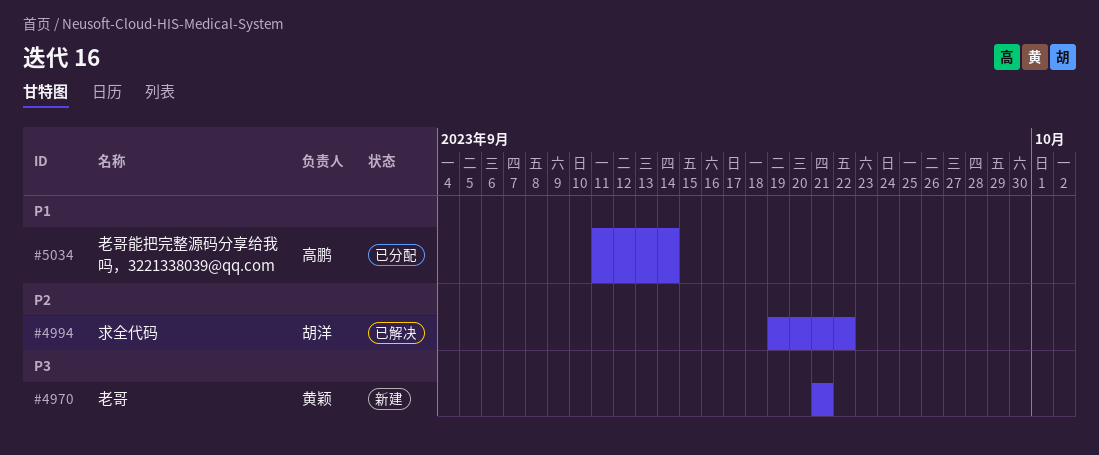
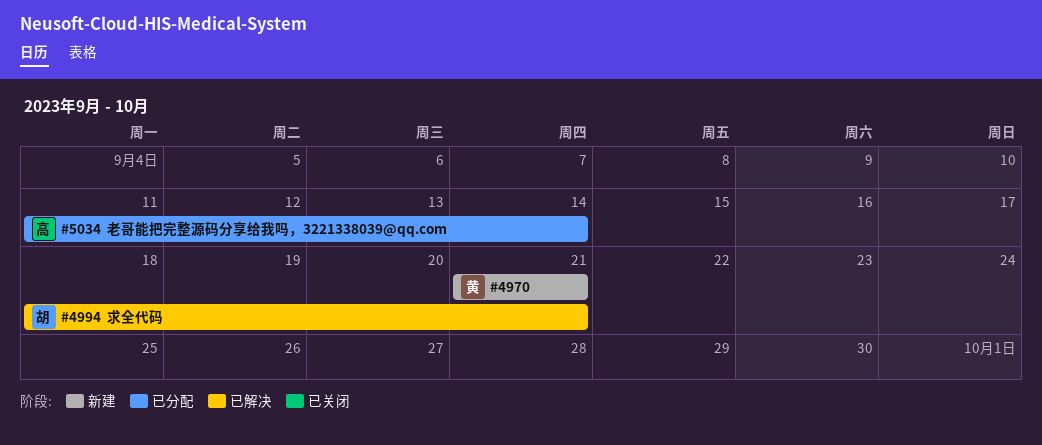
#4994, start: Sep 19 -> Sep 18
#4994, due: Sep 22 -> Sep 21

